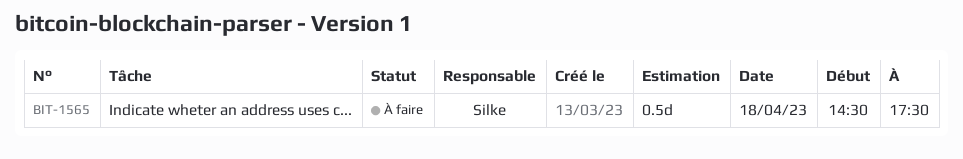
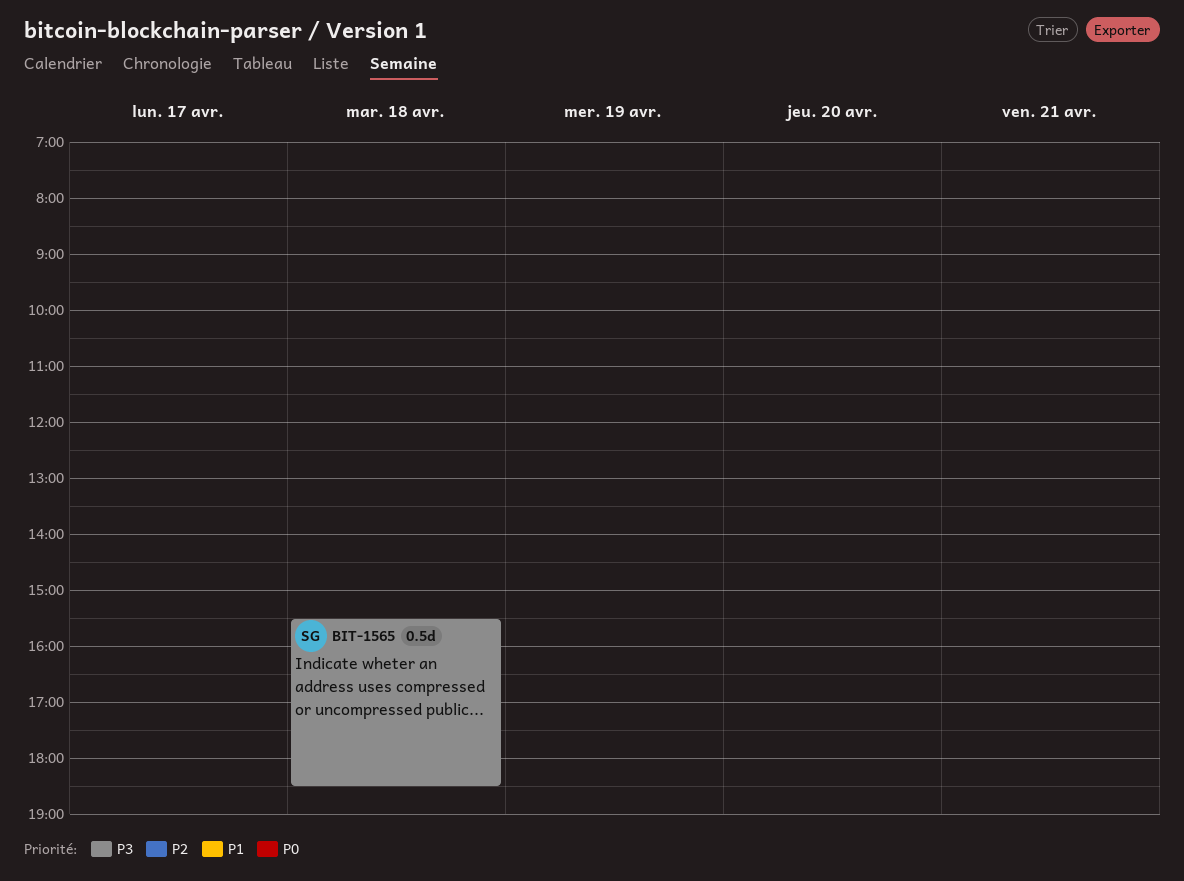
BIT-1565, begins: 14:30 -> 15:30
BIT-1565, ends: 17:30 -> 18:30

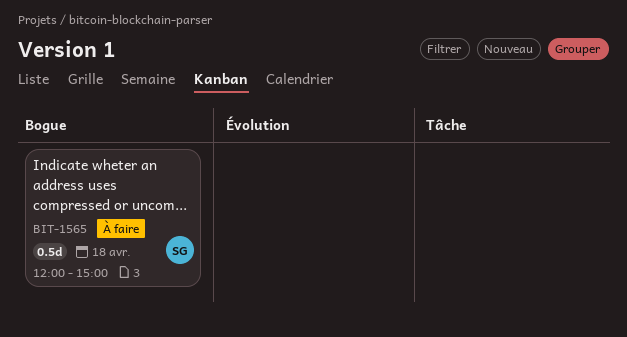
BIT-1565, begins: 15:30 -> 12:00
BIT-1565, ends: 18:30 -> 15:00

